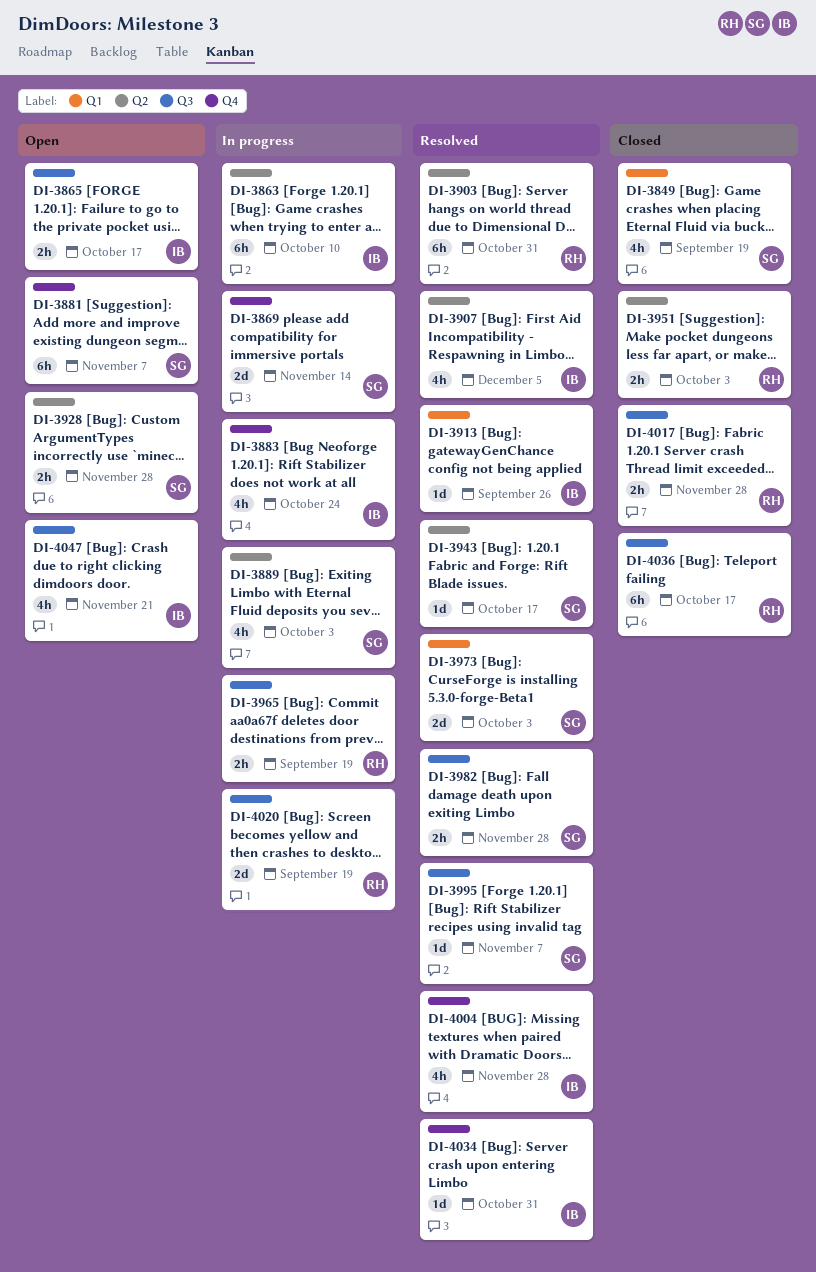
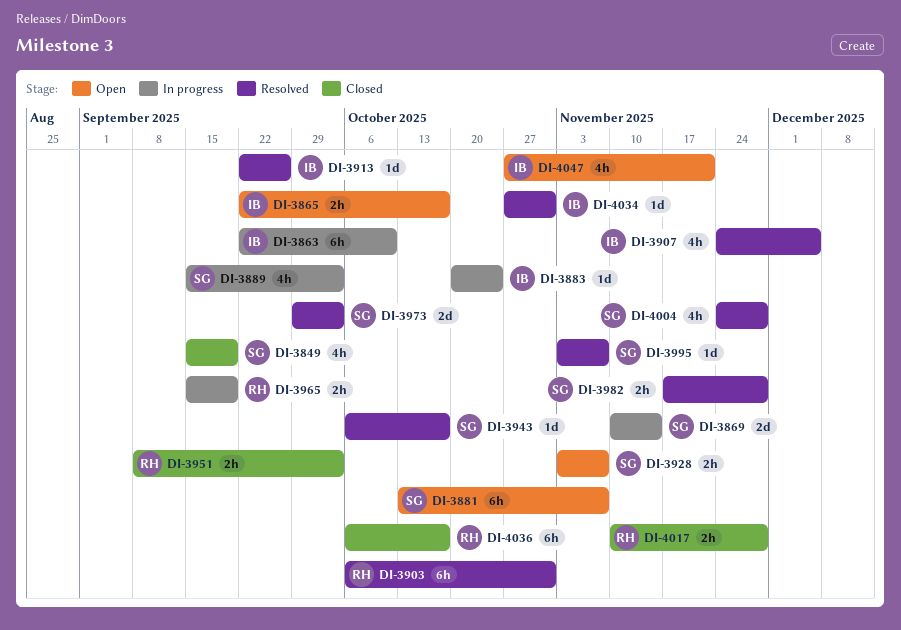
DI-3883, estimate: 4h -> 1d
DI-3928, due: Nov 28 -> Nov 7
DI-4004, owner: IB -> SG
DI-4020: present -> none

